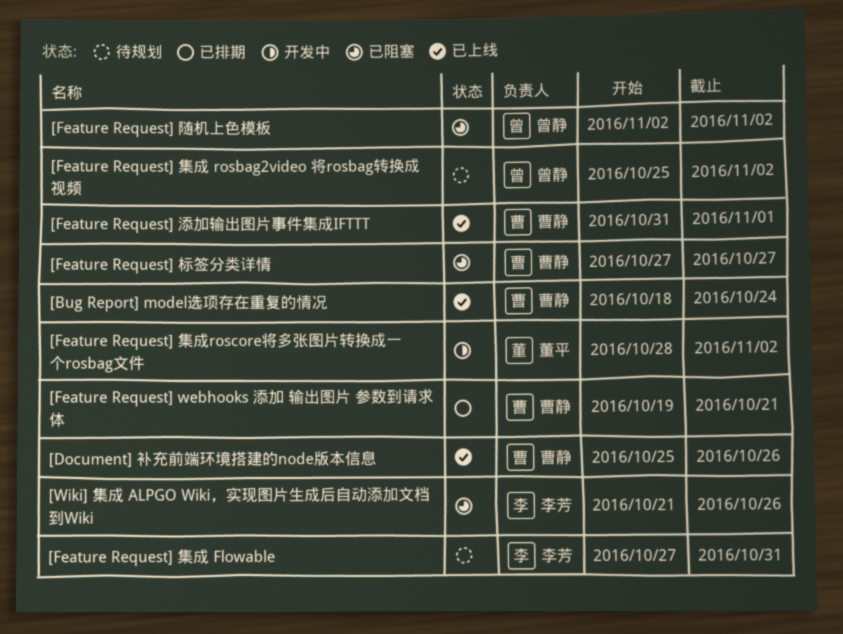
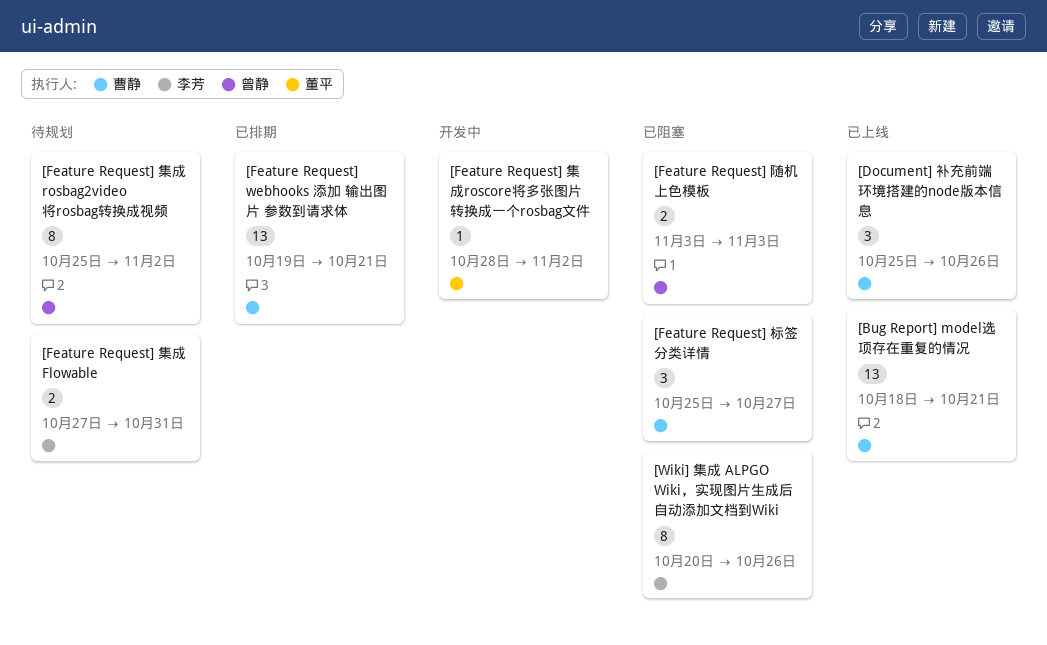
[Bug Report] model选项存在重复的情况, due: Oct 24 -> Oct 21
[Feature Request] 标签分类详情, start: Oct 27 -> Oct 25
[Feature Request] 添加输出图片事件集成IFTTT: present -> none
[Feature Request] 随机上色模板, start: Nov 2 -> Nov 3
[Feature Request] 随机上色模板, due: Nov 2 -> Nov 3
[Wiki] 集成 ALPGO Wiki，实现图片生成后自动添加文档到Wiki, start: Oct 21 -> Oct 20

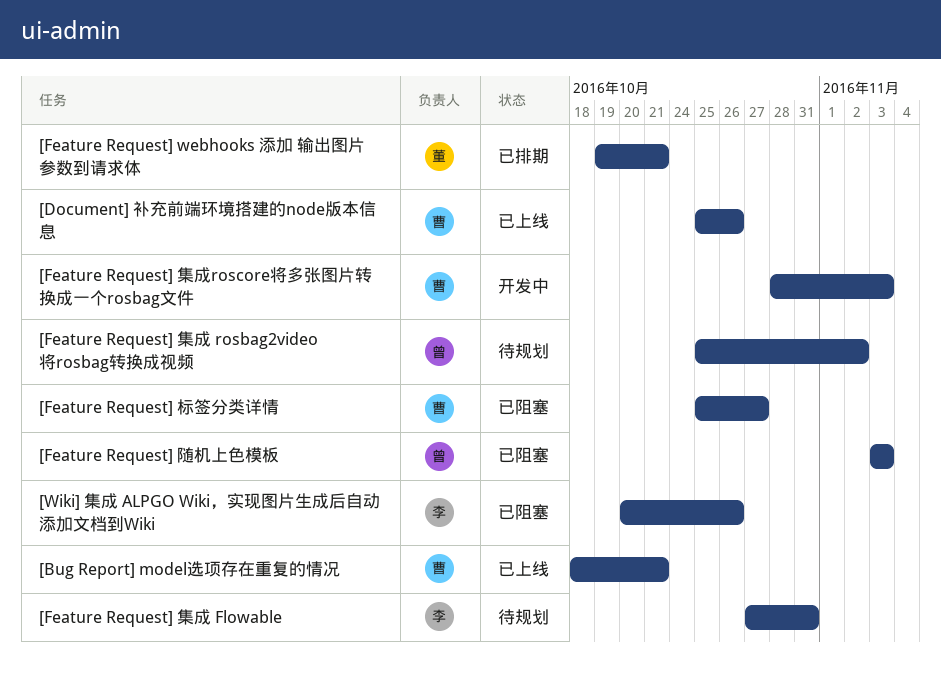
[Feature Request] webhooks 添加 输出图片 参数到请求体, owner: 曹静 -> 董平
[Feature Request] 集成roscore将多张图片转换成一个rosbag文件, owner: 董平 -> 曹静
[Feature Request] 集成roscore将多张图片转换成一个rosbag文件, due: Nov 2 -> Nov 3

